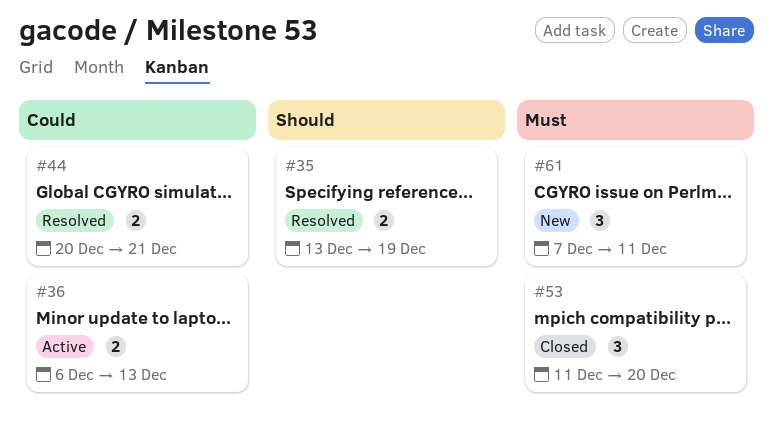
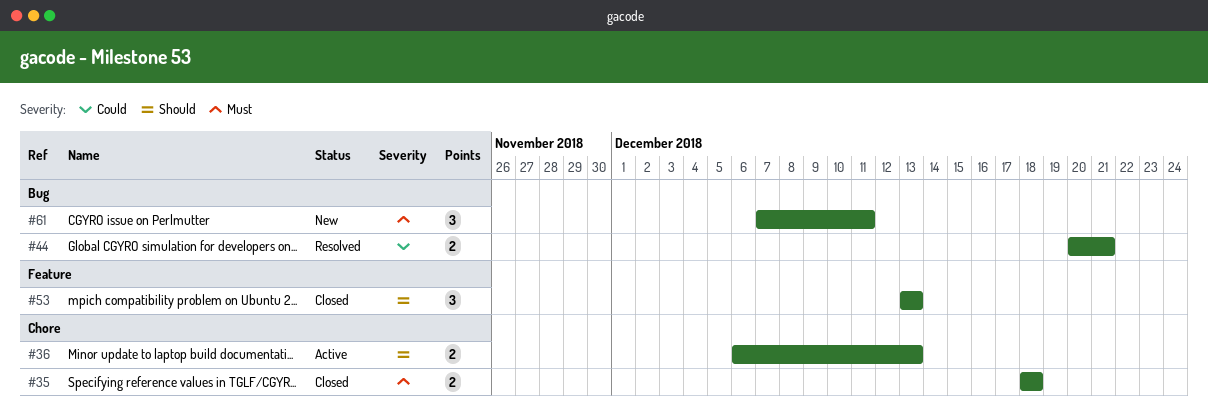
#35, status: Resolved -> Closed
#35, priority: Should -> Must
#35, start: Dec 13 -> Dec 18
#35, due: Dec 19 -> Dec 18
#36, priority: Could -> Should
#53, priority: Must -> Should
#53, start: Dec 11 -> Dec 13
#53, due: Dec 20 -> Dec 13

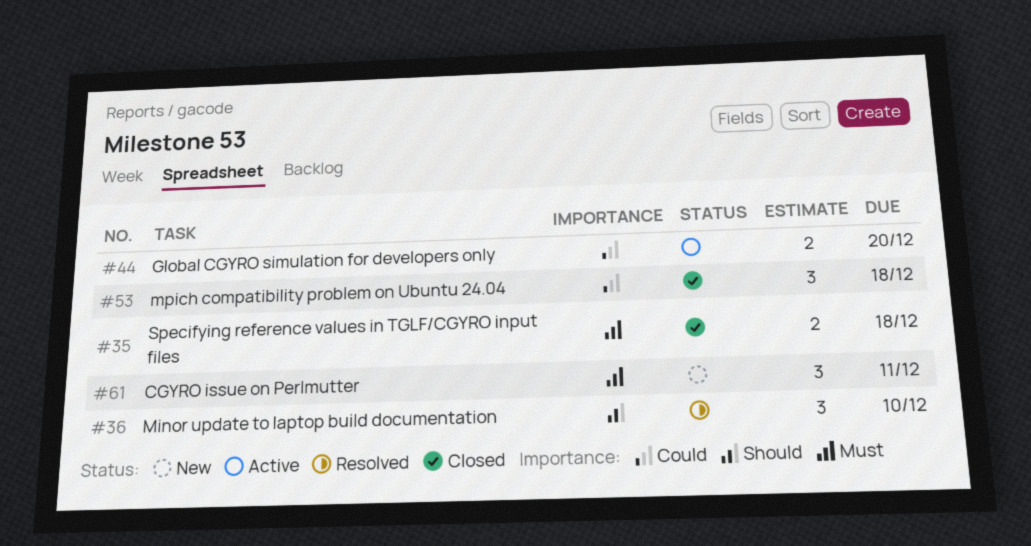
#36, status: Active -> Resolved
#36, estimate: 2 -> 3
#36, due: Dec 13 -> Dec 10
#44, status: Resolved -> Active
#44, due: Dec 21 -> Dec 20
#53, priority: Should -> Could
#53, due: Dec 13 -> Dec 18

